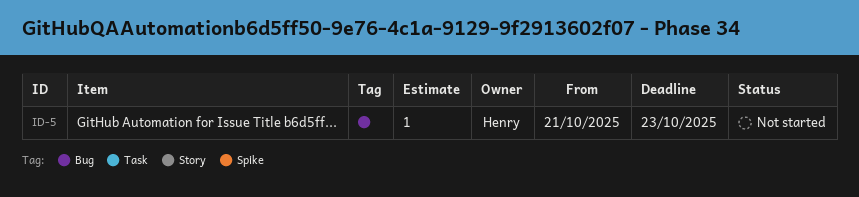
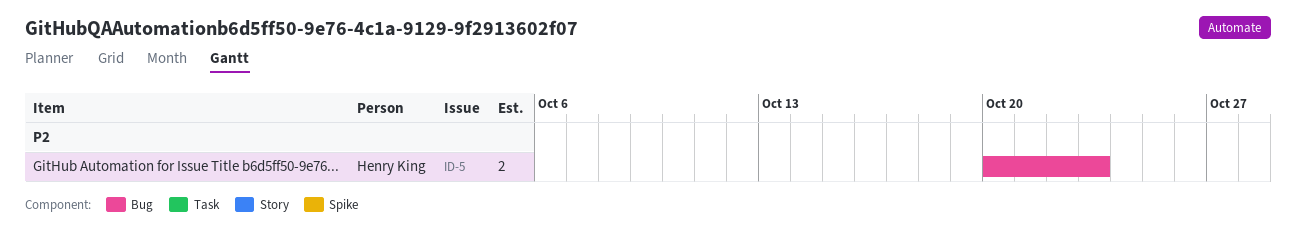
ID-5, estimate: 1 -> 2
ID-5, start: Oct 21 -> Oct 20

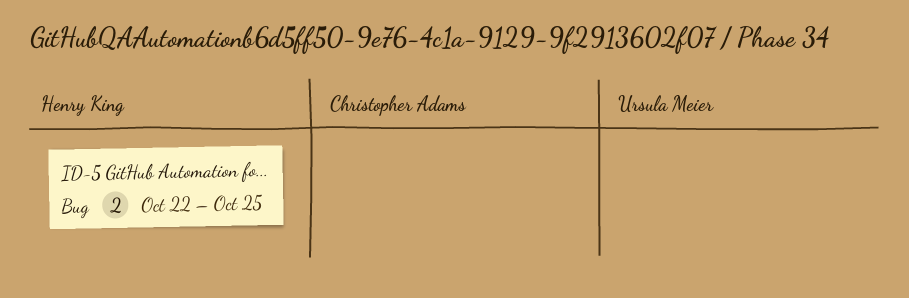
ID-5, start: Oct 20 -> Oct 22
ID-5, due: Oct 23 -> Oct 25

